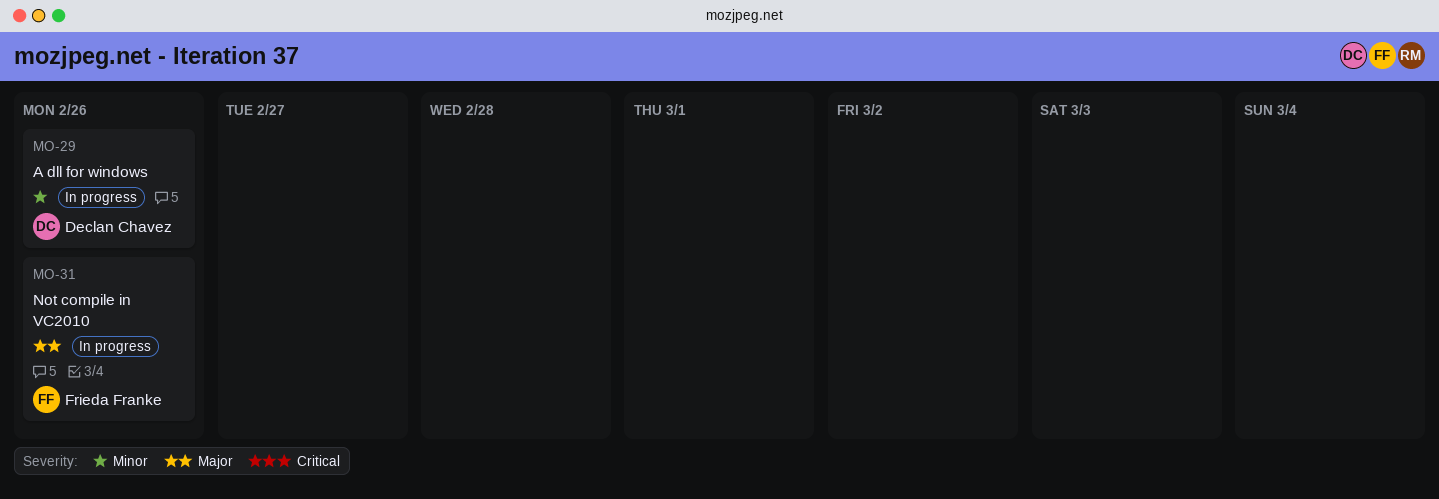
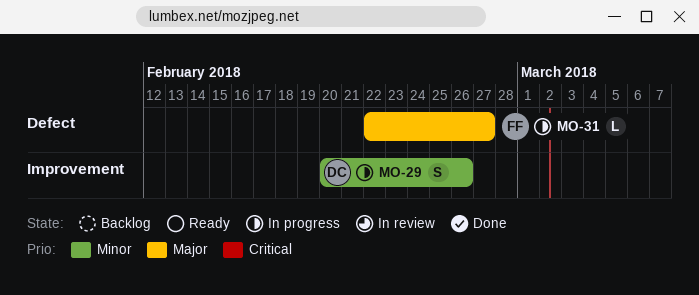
MO-31, due: Feb 26 -> Feb 27

